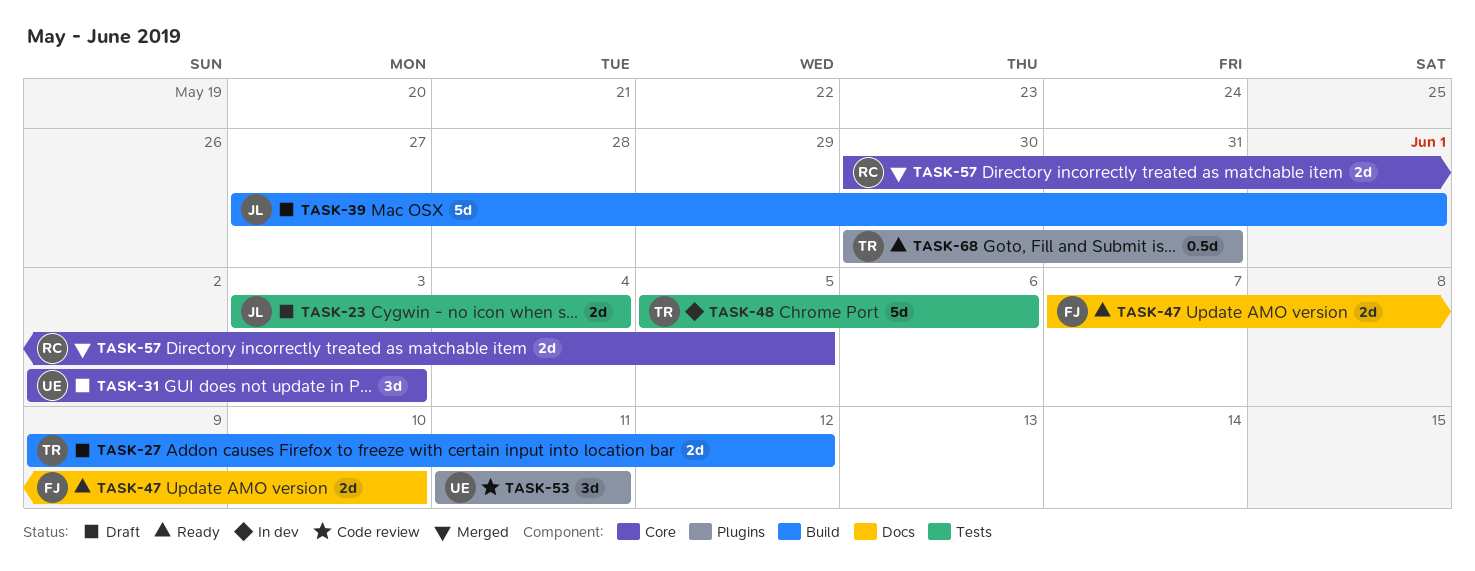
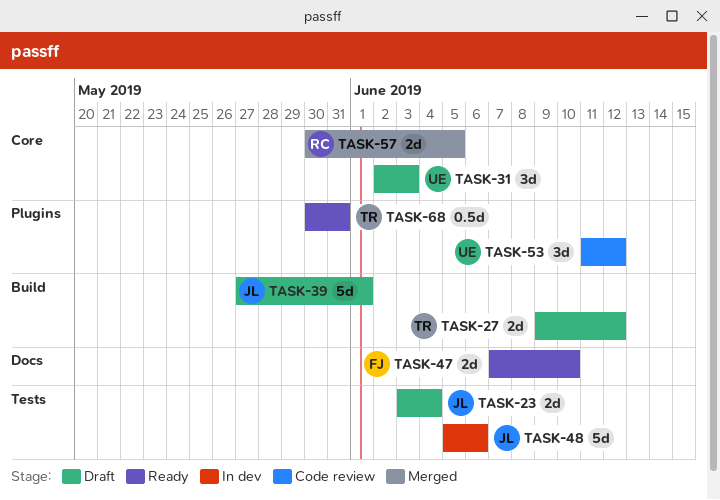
TASK-48, owner: TR -> JL
TASK-53, due: Jun 11 -> Jun 12

